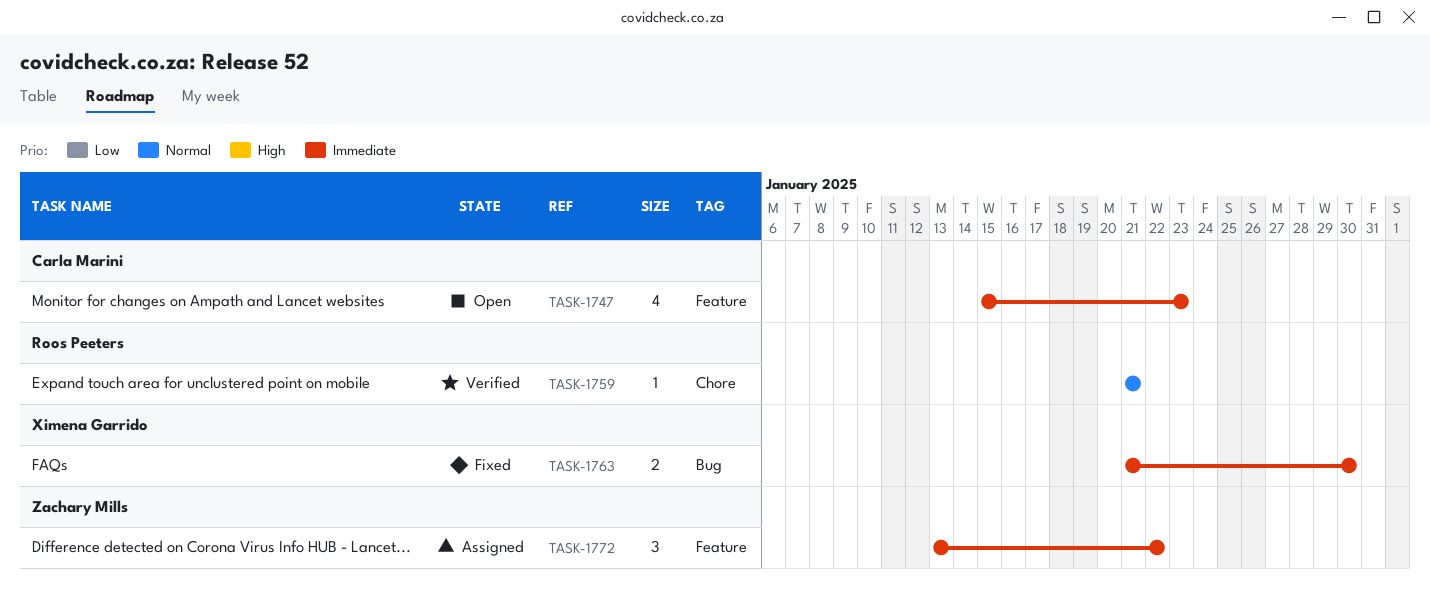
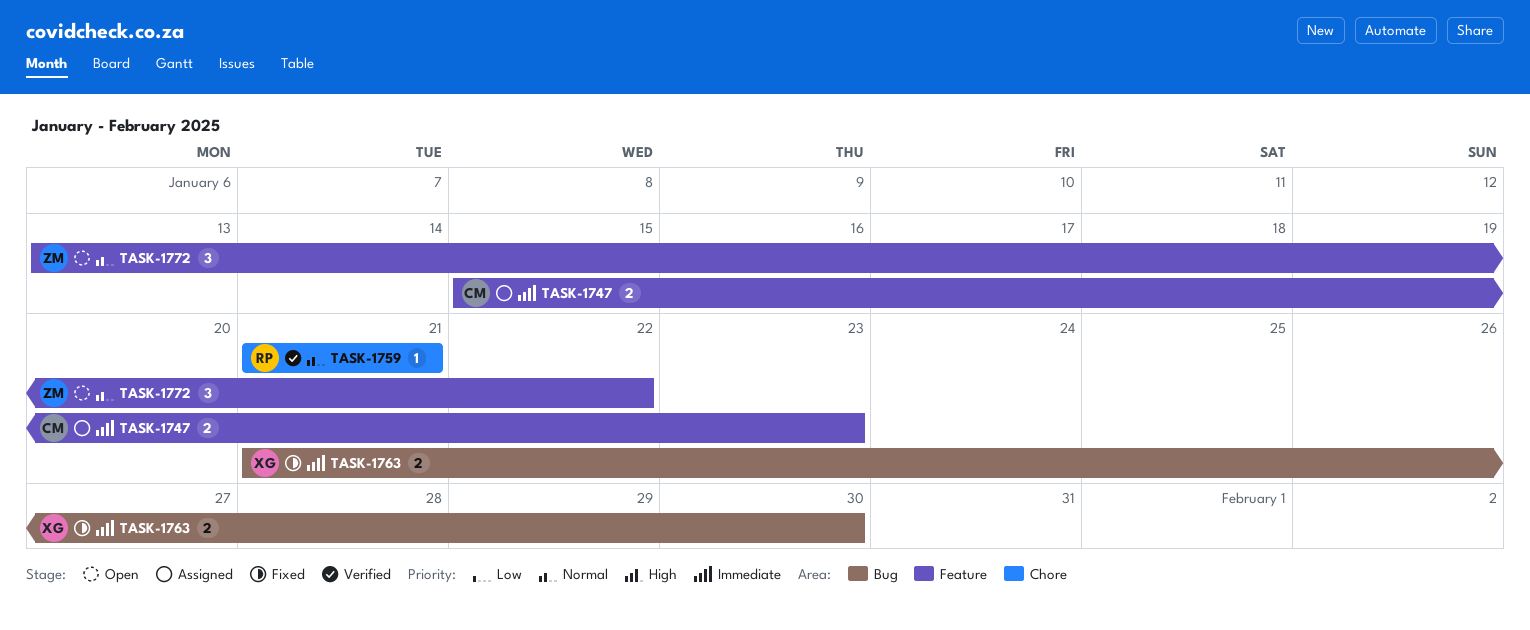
TASK-1747, status: Open -> Assigned
TASK-1747, estimate: 4 -> 2
TASK-1772, status: Assigned -> Open
TASK-1772, priority: Immediate -> Normal

